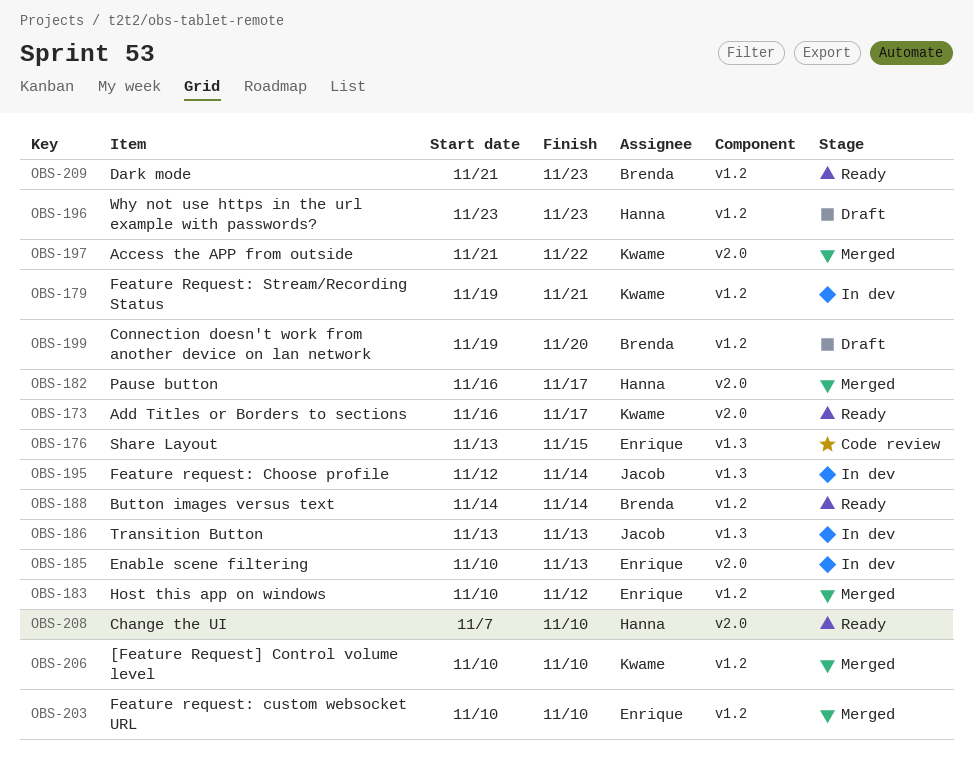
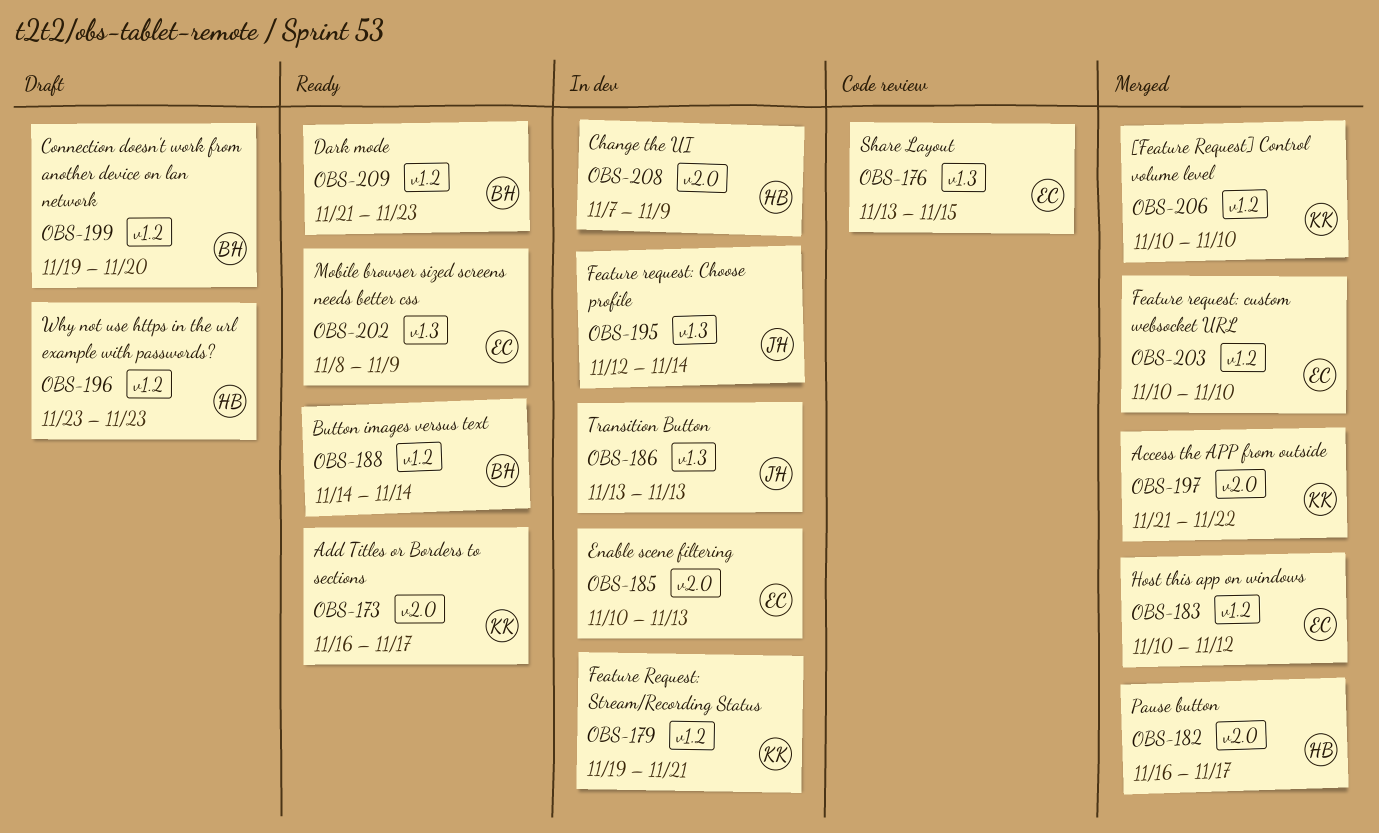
OBS-202: none -> present
OBS-208, status: Ready -> In dev
OBS-208, due: Nov 10 -> Nov 9

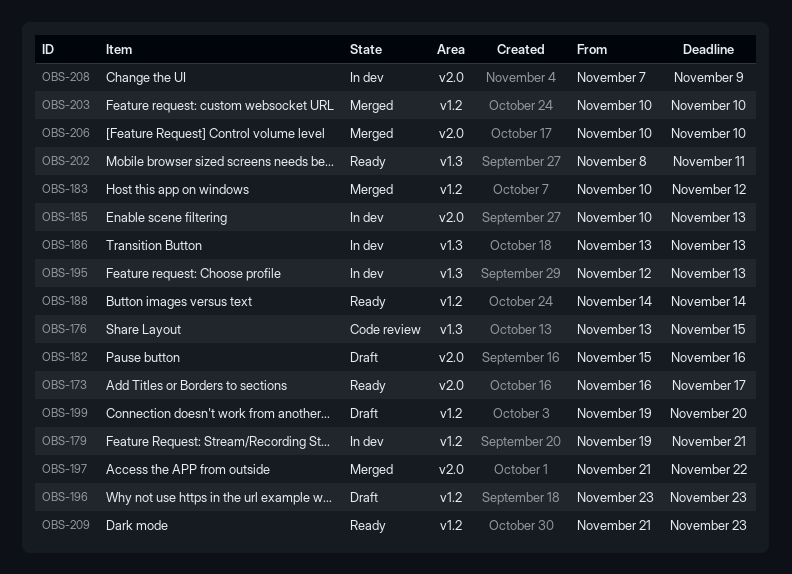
OBS-182, status: Merged -> Draft
OBS-182, start: Nov 16 -> Nov 15
OBS-182, due: Nov 17 -> Nov 16
OBS-195, due: Nov 14 -> Nov 13
OBS-202, due: Nov 9 -> Nov 11
OBS-206, label: v1.2 -> v2.0

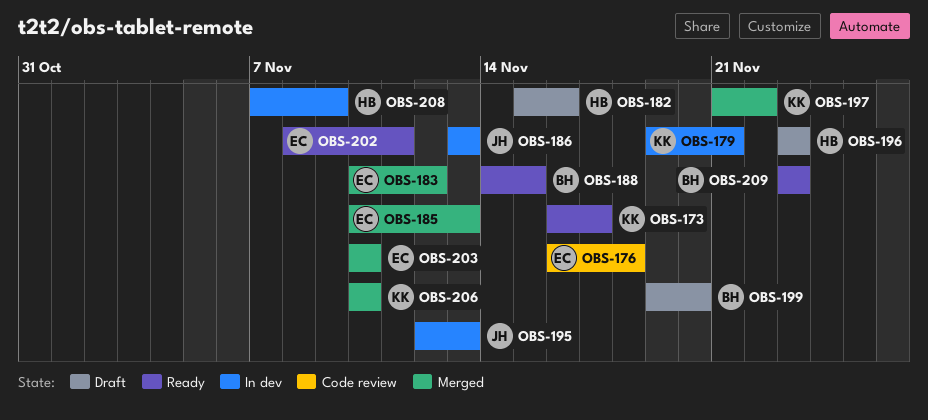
OBS-176, start: Nov 13 -> Nov 16
OBS-176, due: Nov 15 -> Nov 18
OBS-185, status: In dev -> Merged
OBS-188, due: Nov 14 -> Nov 15
OBS-209, start: Nov 21 -> Nov 23

